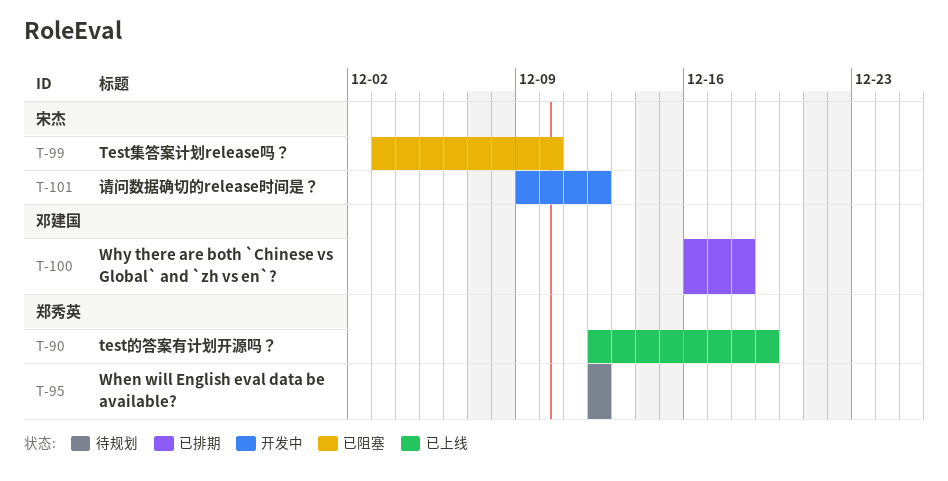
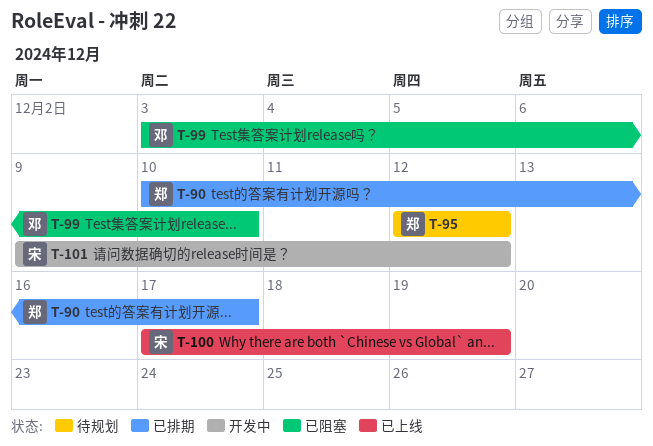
T-90, status: 已上线 -> 已排期
T-90, start: Dec 12 -> Dec 10
T-90, due: Dec 19 -> Dec 17
T-99, owner: 宋杰 -> 邓建国
T-100, status: 已排期 -> 已上线
T-100, owner: 邓建国 -> 宋杰
T-100, start: Dec 16 -> Dec 17
T-100, due: Dec 18 -> Dec 19

